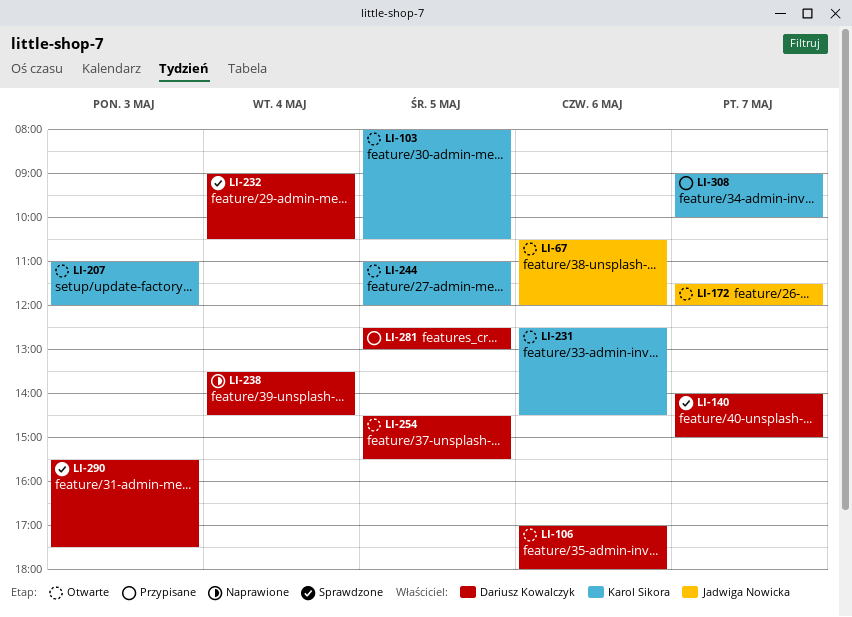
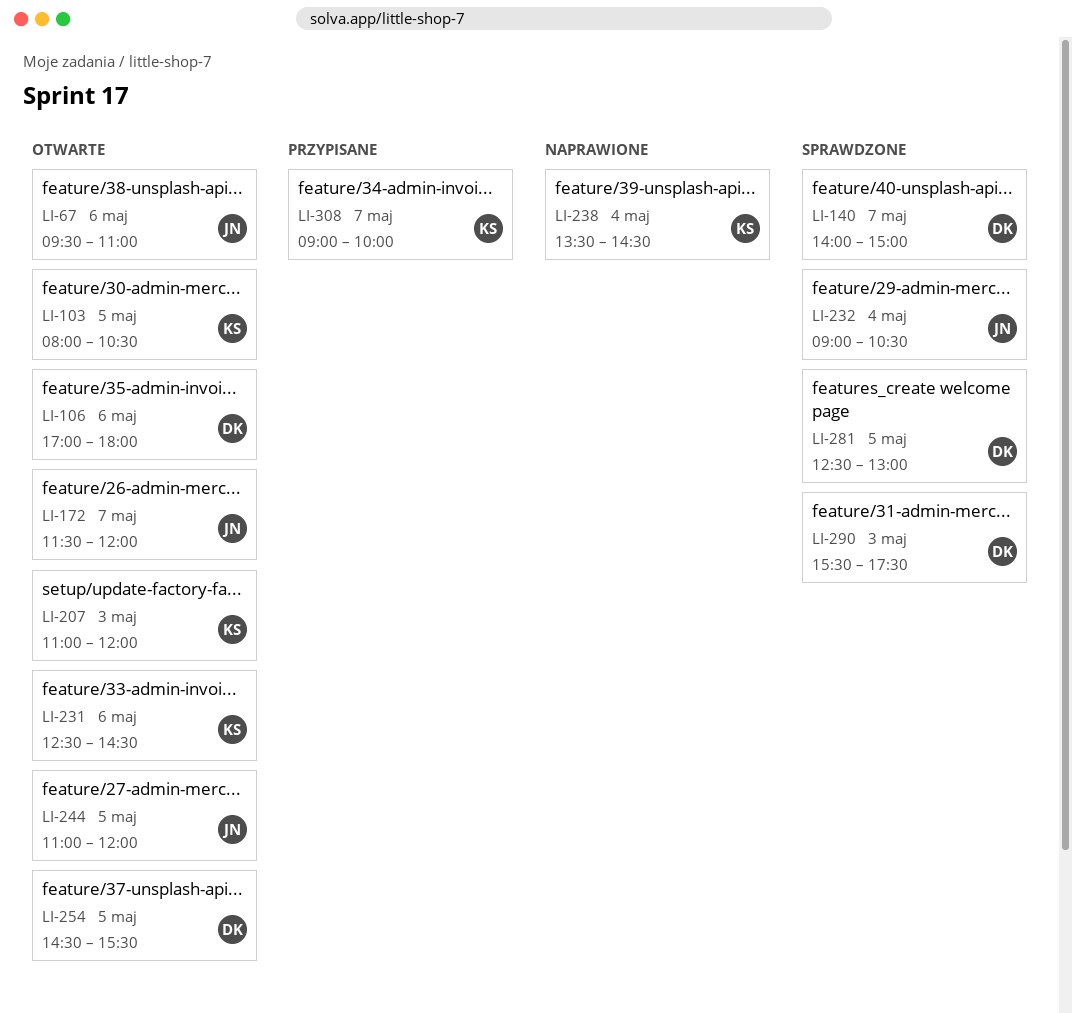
LI-67, begins: 10:30 -> 09:30
LI-67, ends: 12:00 -> 11:00
LI-232, owner: Dariusz Kowalczyk -> Jadwiga Nowicka
LI-238, owner: Dariusz Kowalczyk -> Karol Sikora
LI-244, owner: Karol Sikora -> Jadwiga Nowicka
LI-281, status: Przypisane -> Sprawdzone

